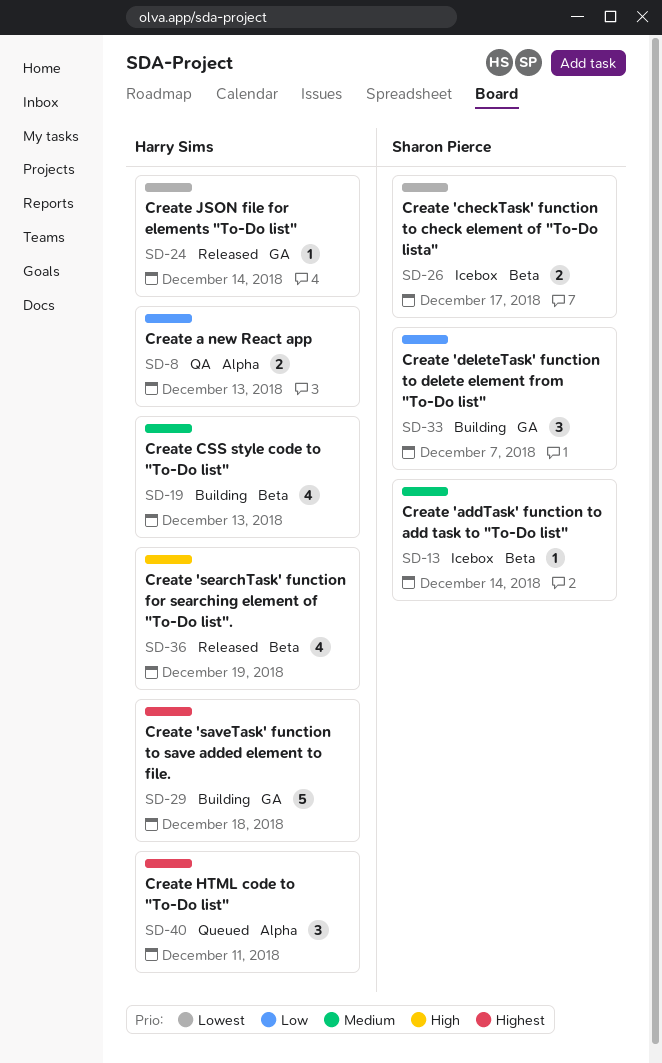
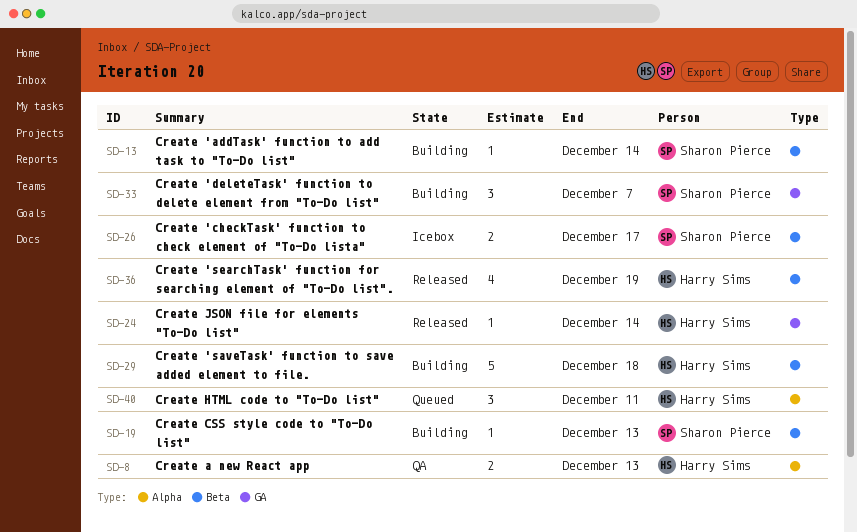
SD-13, status: Icebox -> Building
SD-19, owner: Harry Sims -> Sharon Pierce
SD-19, estimate: 4 -> 1
SD-29, label: GA -> Beta

